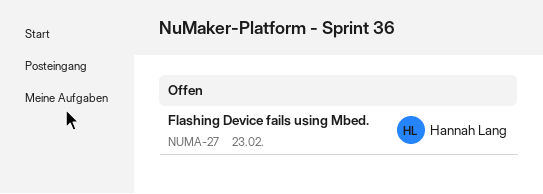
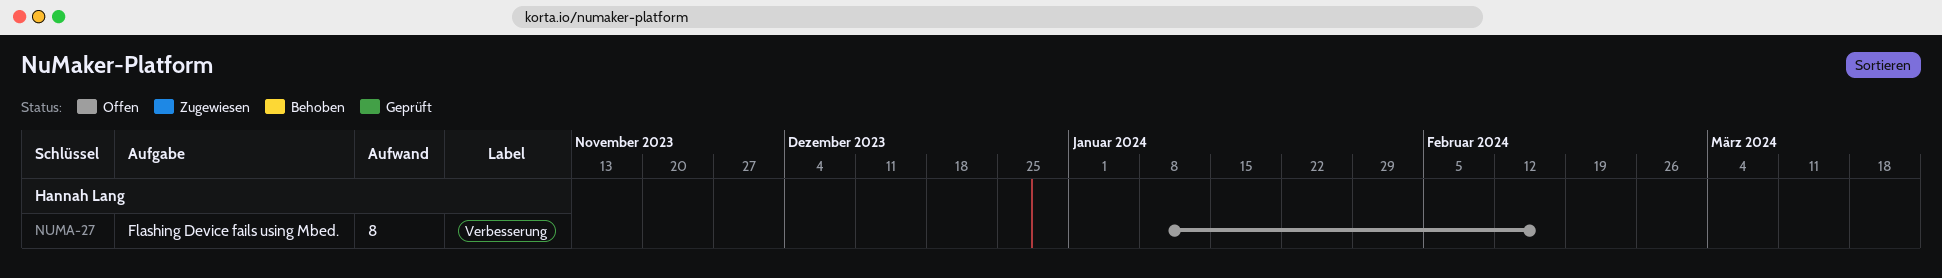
NUMA-27, due: Feb 23 -> Feb 16

